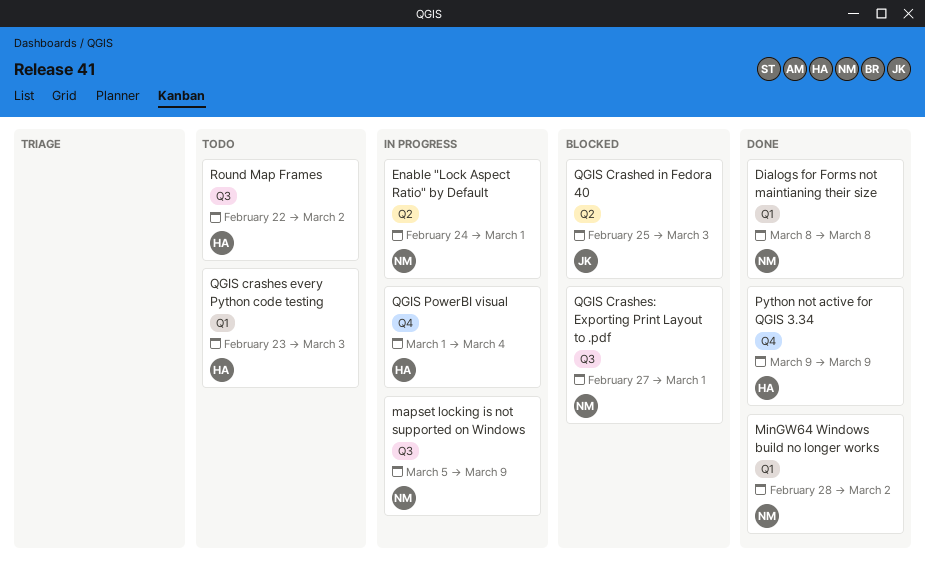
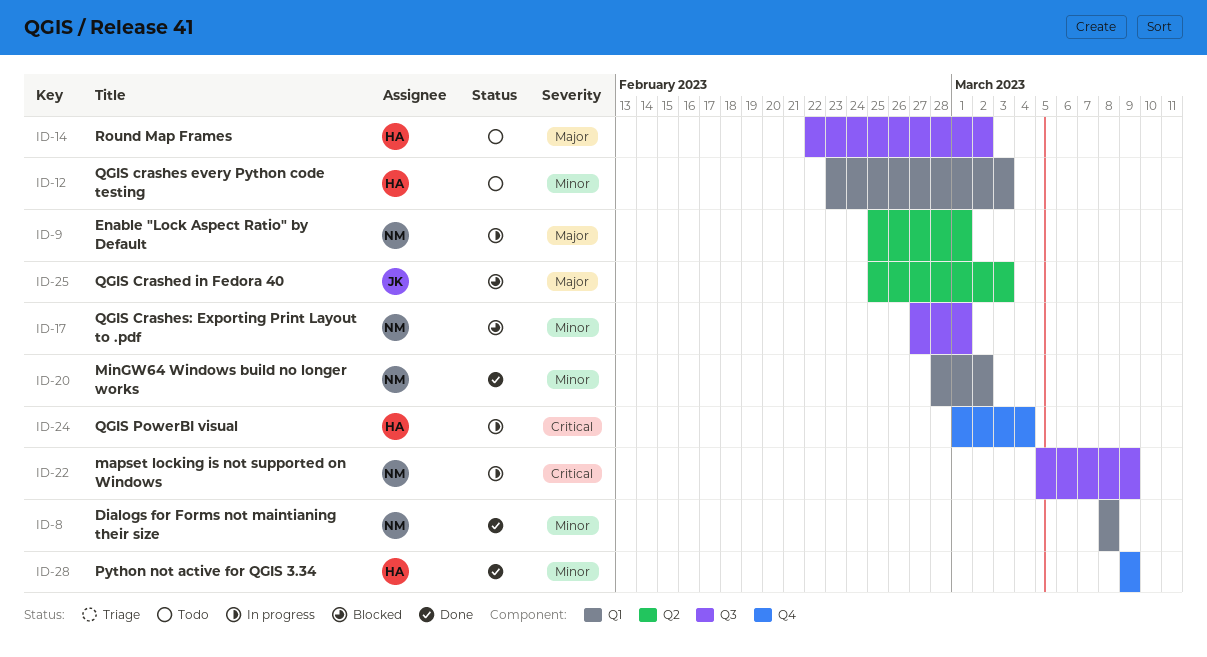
Enable "Lock Aspect Ratio" by Default, start: Feb 24 -> Feb 25

